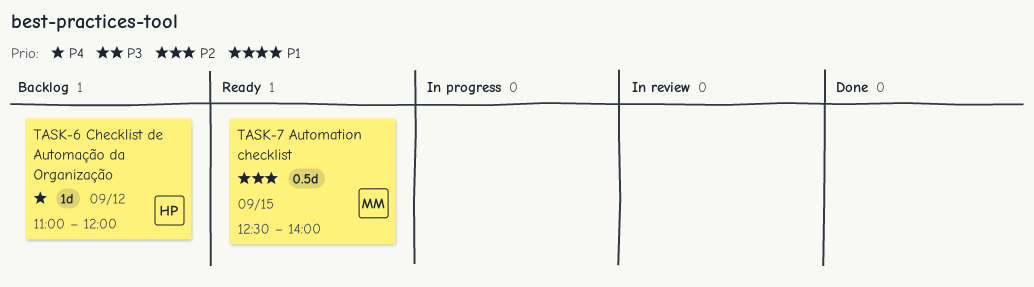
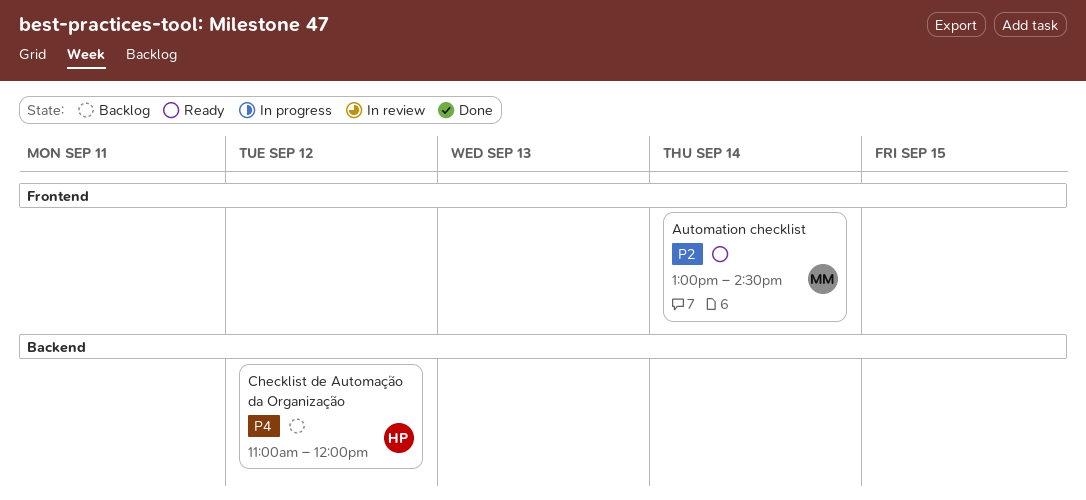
Automation checklist, day: Sep 15 -> Sep 14
Automation checklist, begins: 12:30 -> 13:00
Automation checklist, ends: 14:00 -> 14:30

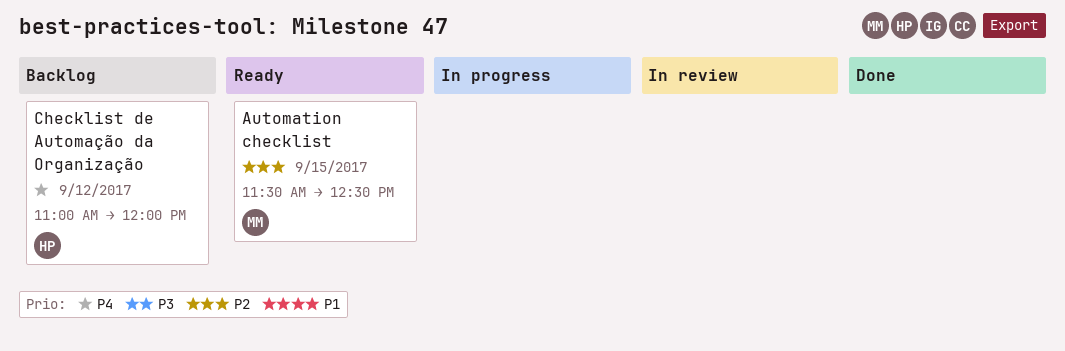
Automation checklist, day: Sep 14 -> Sep 15
Automation checklist, begins: 13:00 -> 11:30
Automation checklist, ends: 14:30 -> 12:30

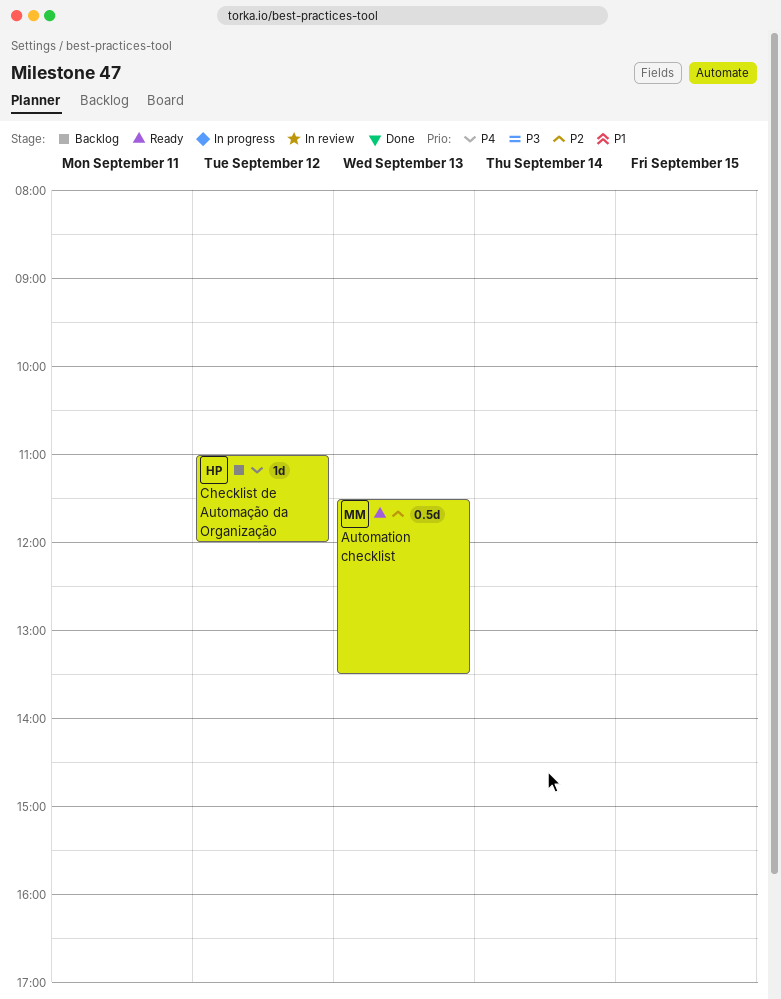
Automation checklist, day: Sep 15 -> Sep 13
Automation checklist, ends: 12:30 -> 13:30

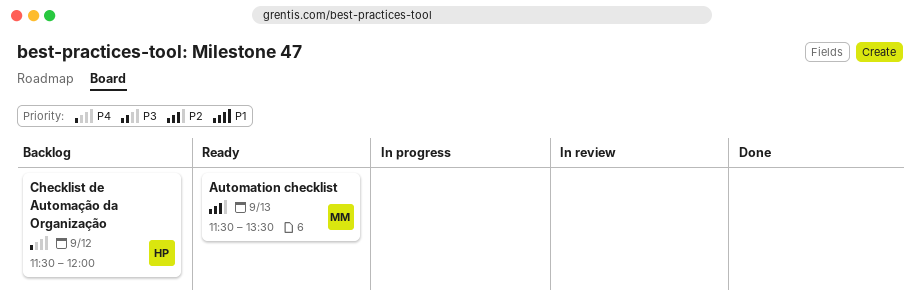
Checklist de Automação da Organização, begins: 11:00 -> 11:30

